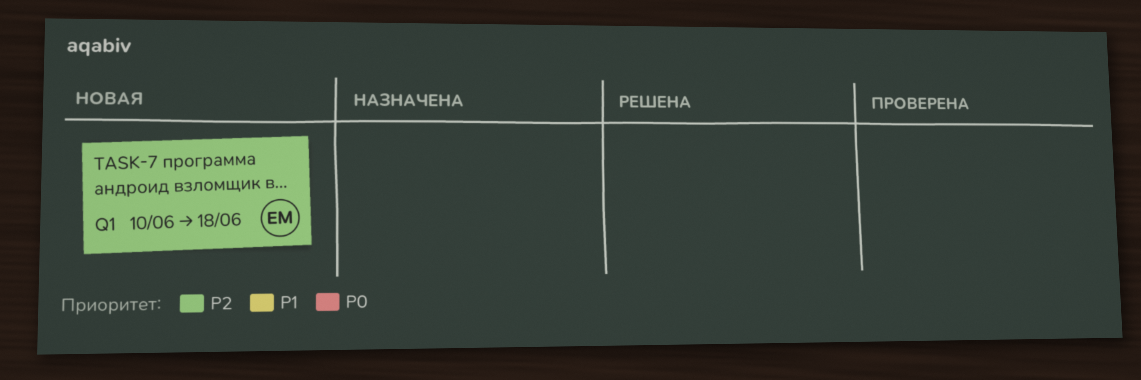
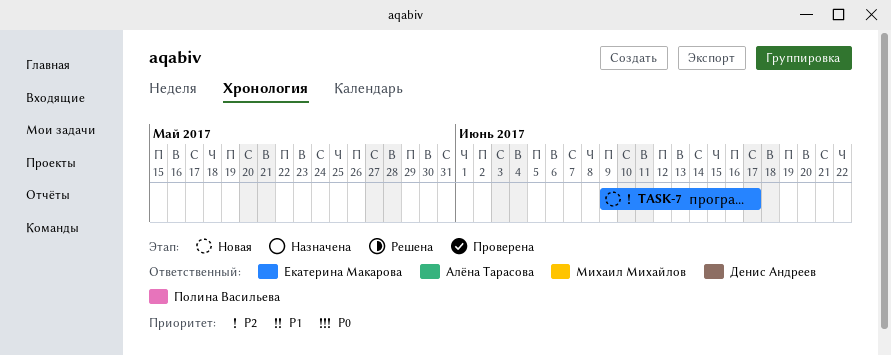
TASK-7, start: Jun 10 -> Jun 9
TASK-7, due: Jun 18 -> Jun 17

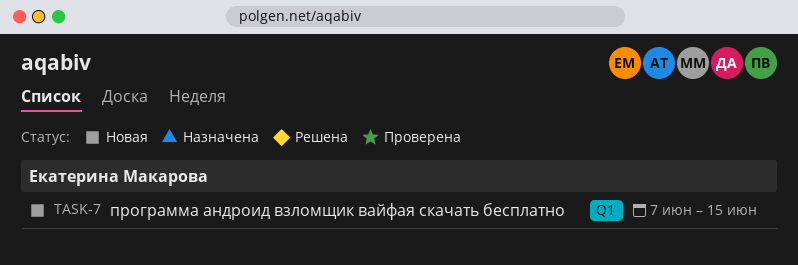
TASK-7, start: Jun 9 -> Jun 7
TASK-7, due: Jun 17 -> Jun 15

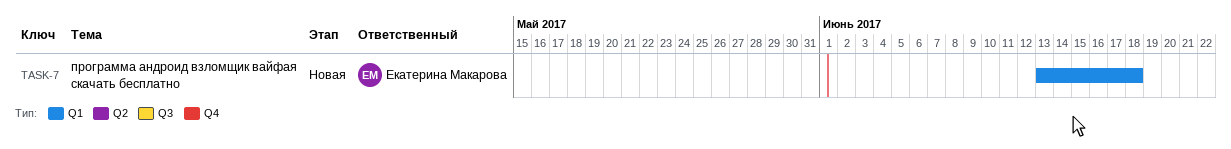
TASK-7, start: Jun 7 -> Jun 13
TASK-7, due: Jun 15 -> Jun 18

